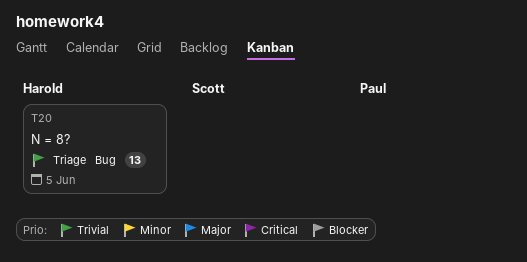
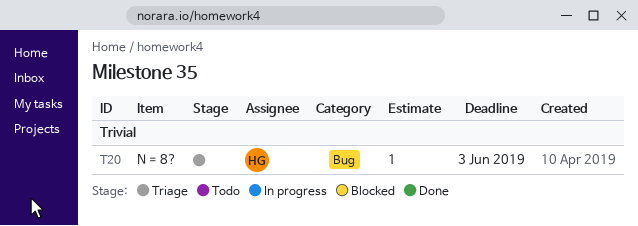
T20, estimate: 13 -> 1
T20, due: Jun 5 -> Jun 3

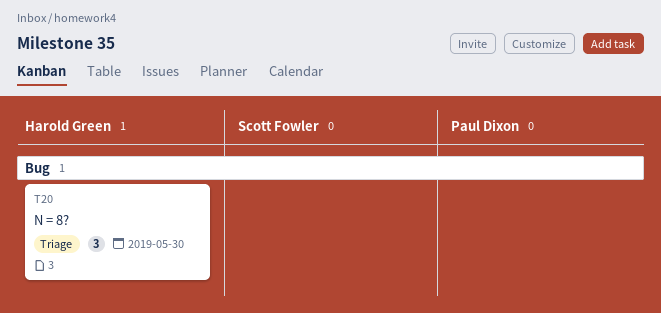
T20, estimate: 1 -> 3
T20, due: Jun 3 -> May 30

